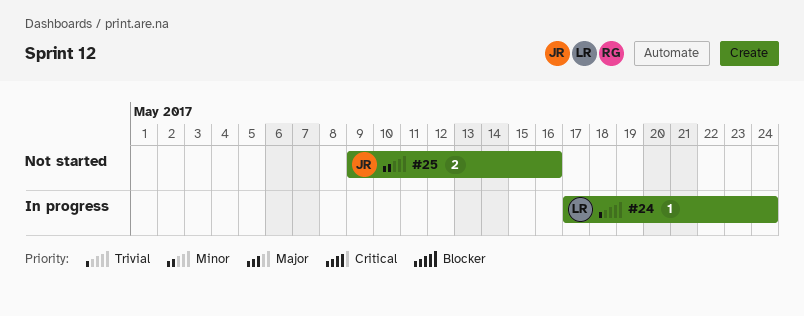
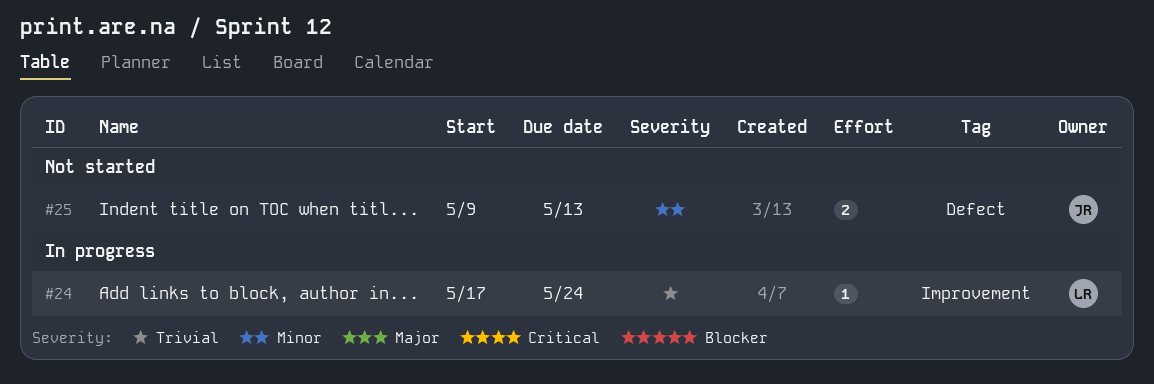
#25, due: May 16 -> May 13

